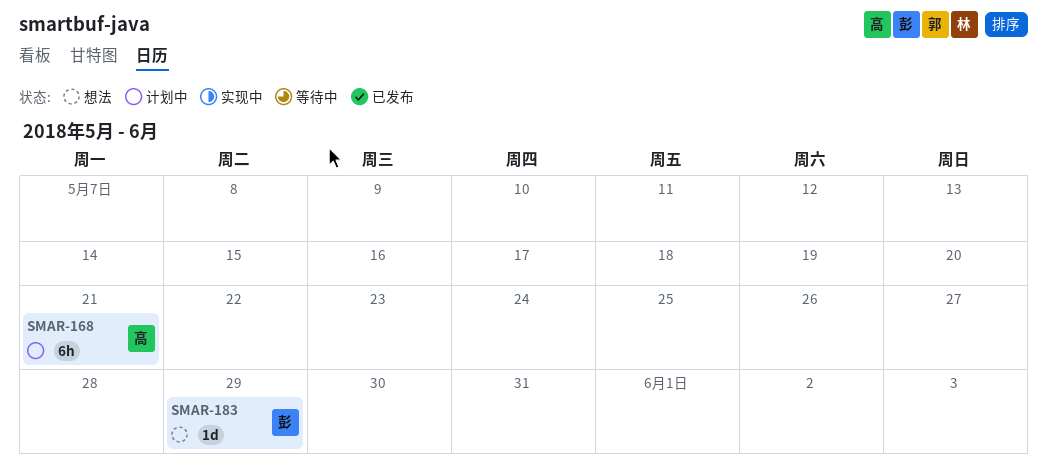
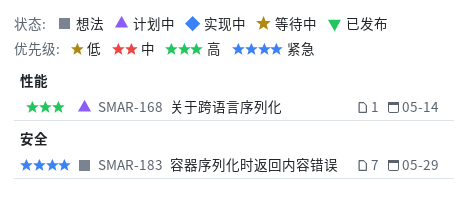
SMAR-168, due: May 21 -> May 14

